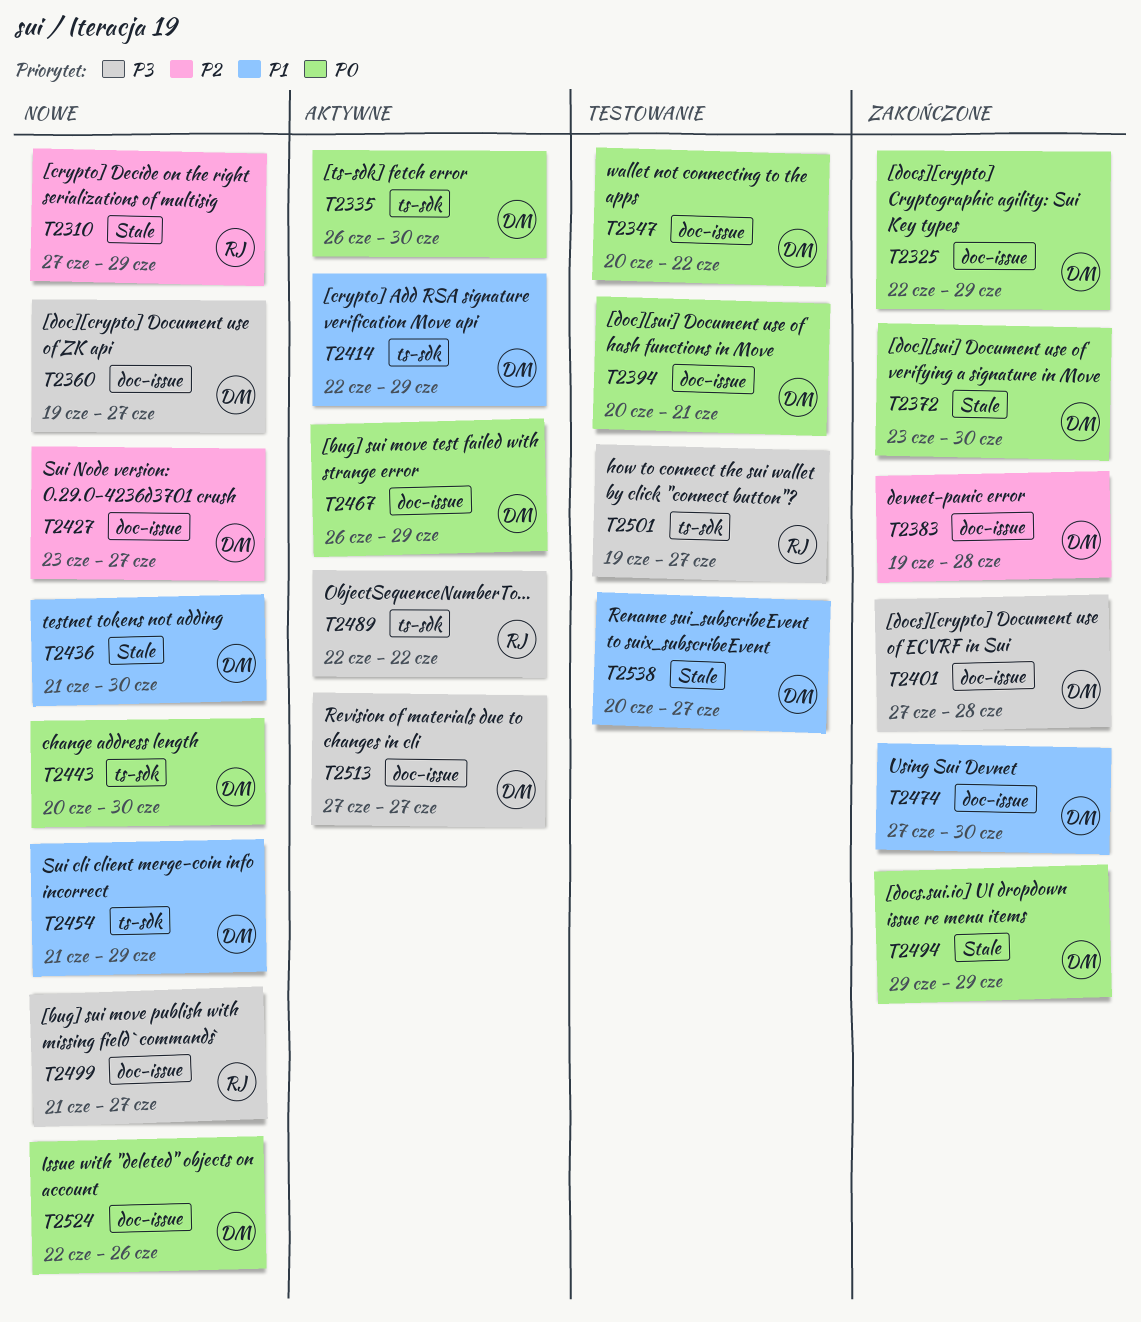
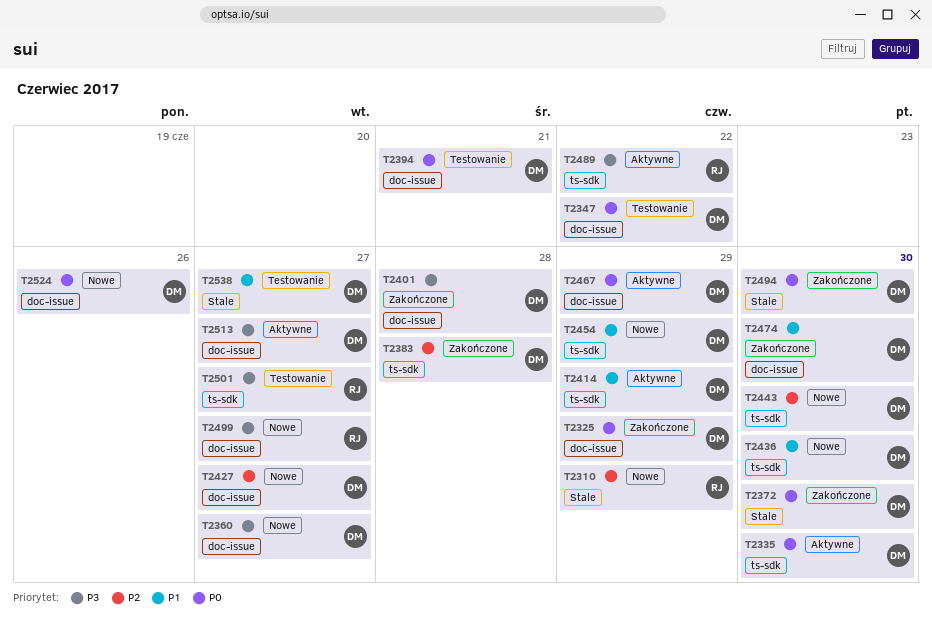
T2383, label: doc-issue -> ts-sdk
T2436, label: Stale -> ts-sdk
T2443, priority: P0 -> P2
T2494, due: Jun 29 -> Jun 30

